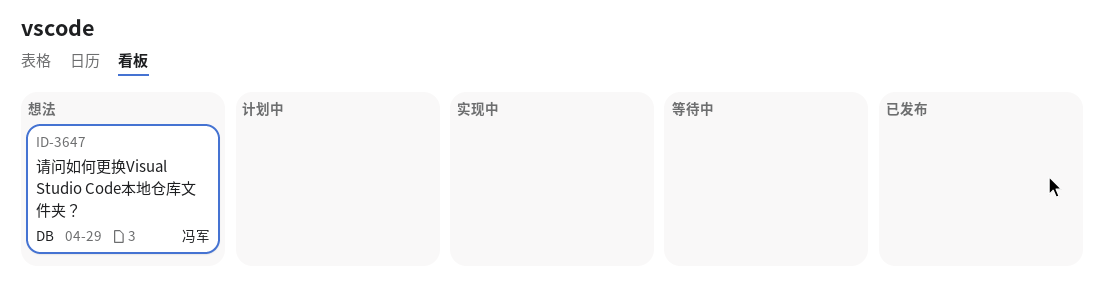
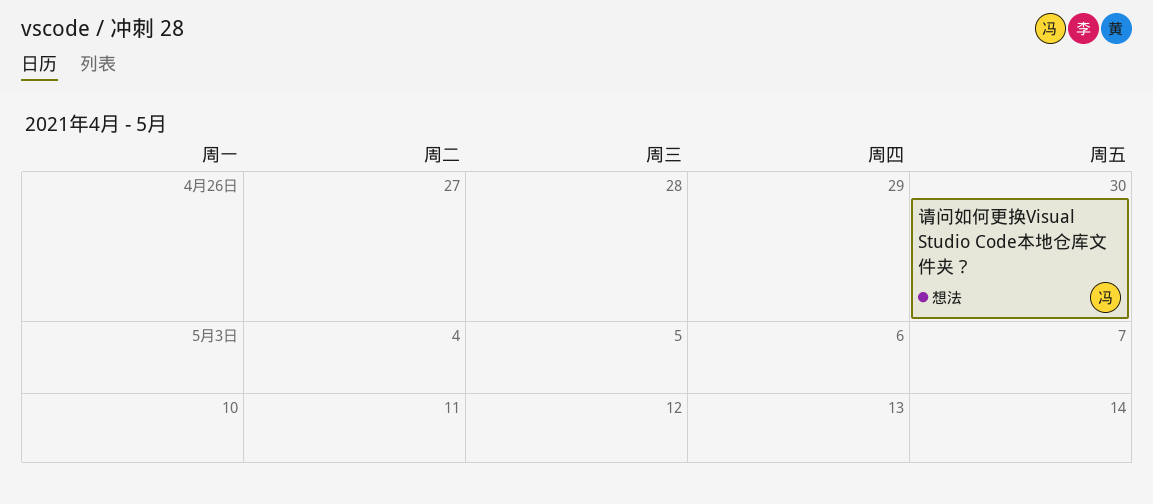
请问如何更换Visual Studio Code本地仓库文件夹？, due: Apr 29 -> Apr 30

